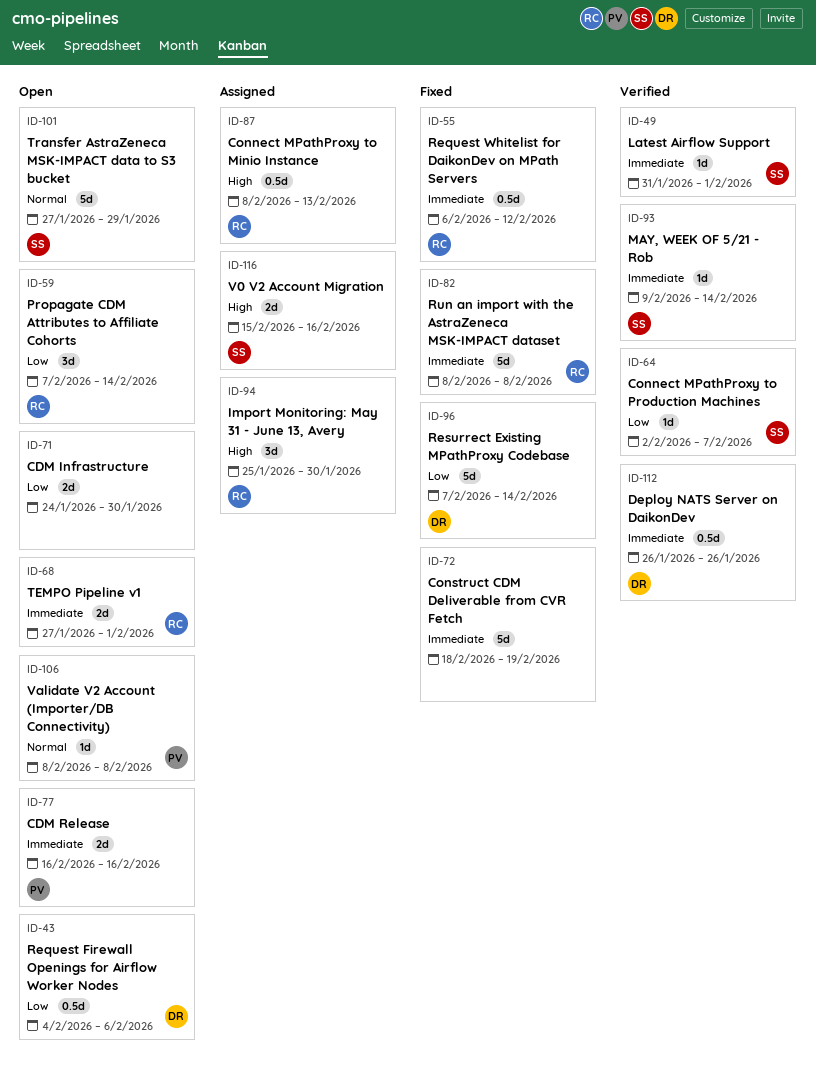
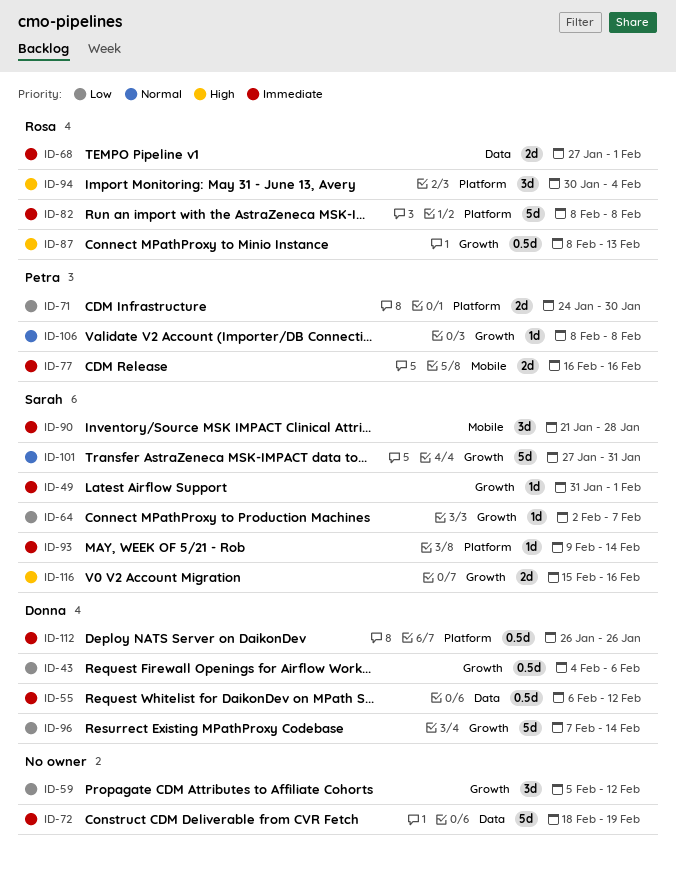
ID-55, owner: Rosa -> Donna
ID-59, owner: Rosa -> none
ID-59, start: Feb 7 -> Feb 5
ID-59, due: Feb 14 -> Feb 12
ID-71, owner: none -> Petra
ID-90: none -> present
ID-94, start: Jan 25 -> Jan 30
ID-94, due: Jan 30 -> Feb 4
ID-101, due: Jan 29 -> Jan 31

